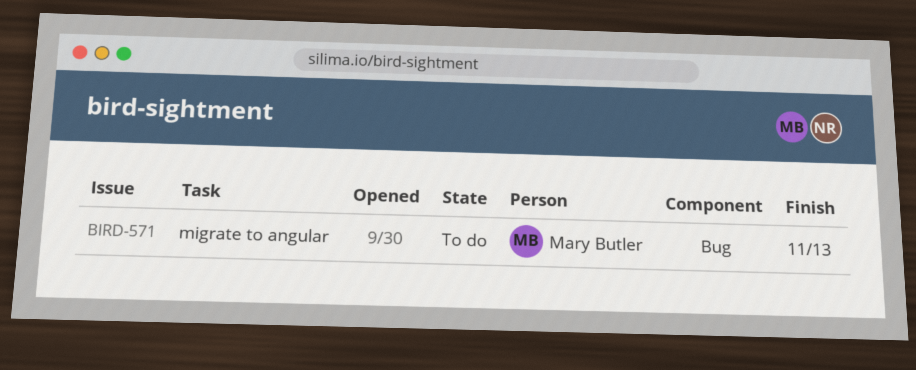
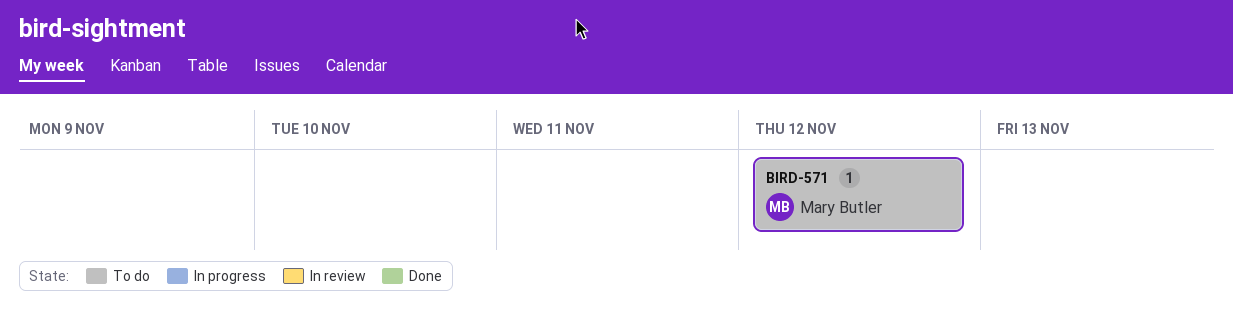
BIRD-571, due: Nov 13 -> Nov 12

